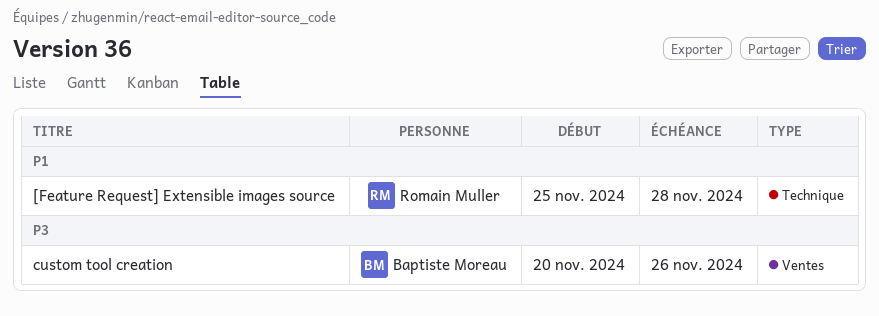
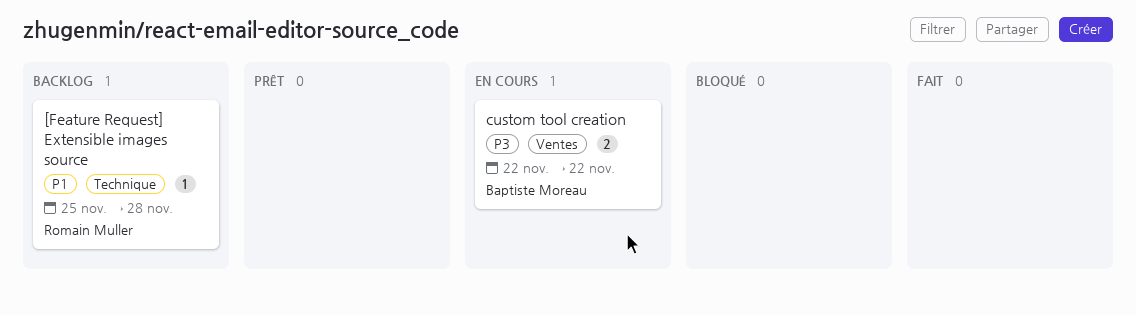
custom tool creation, start: Nov 20 -> Nov 22
custom tool creation, due: Nov 26 -> Nov 22

